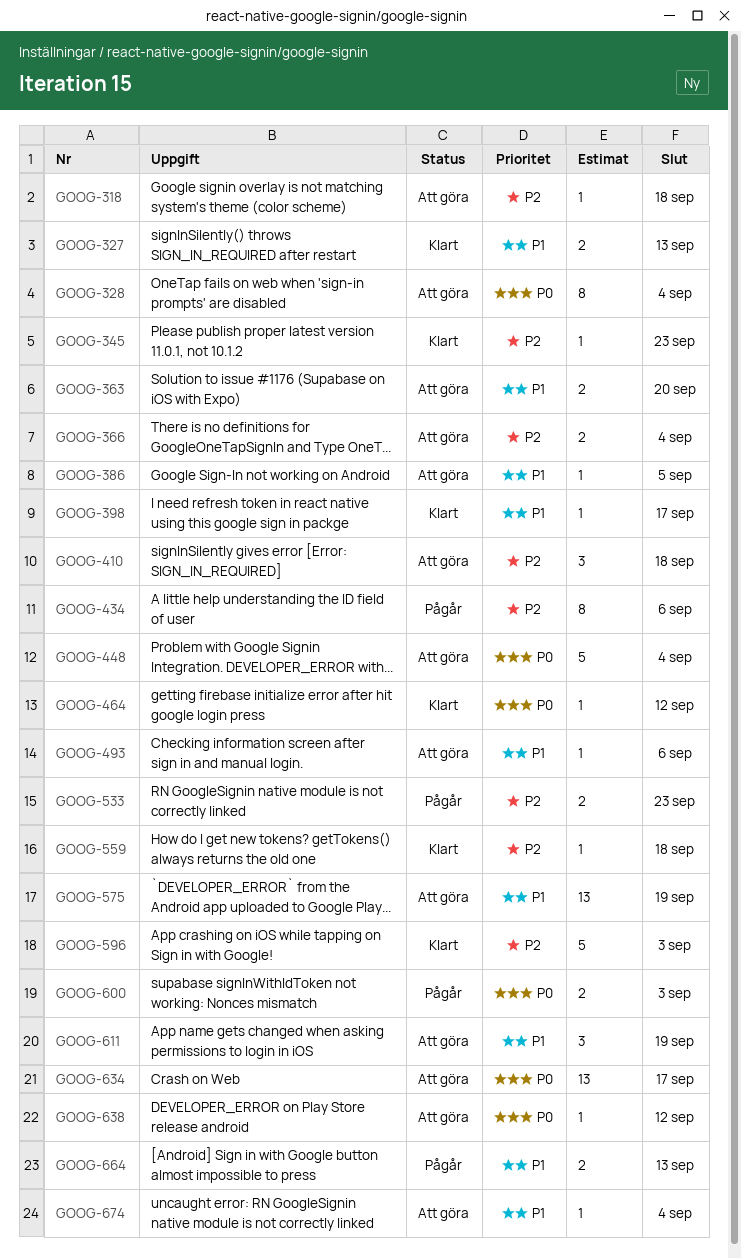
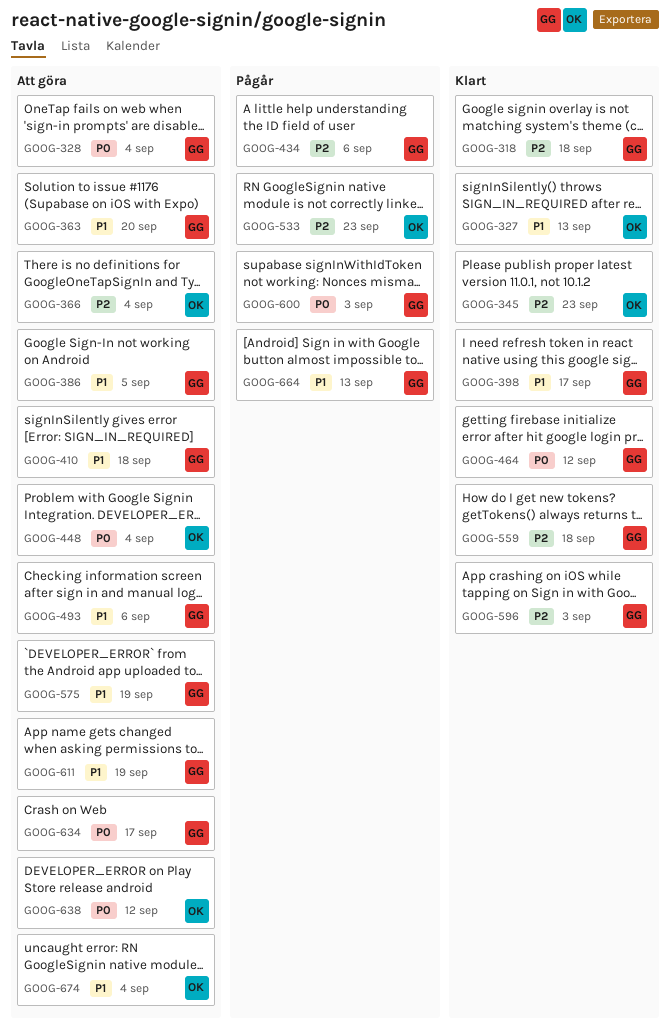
GOOG-318, status: Att göra -> Klart
GOOG-410, priority: P2 -> P1

